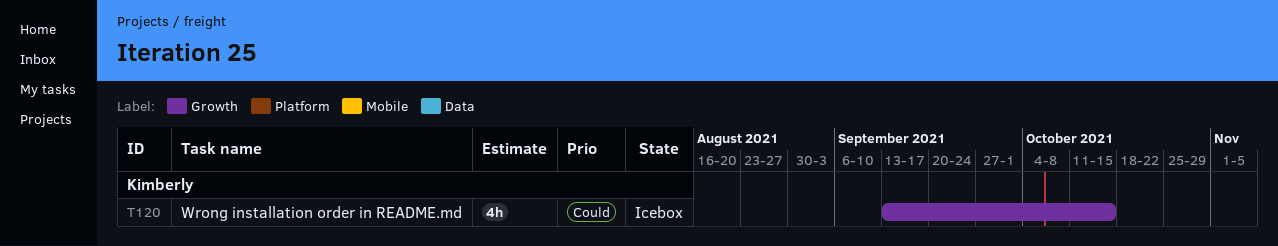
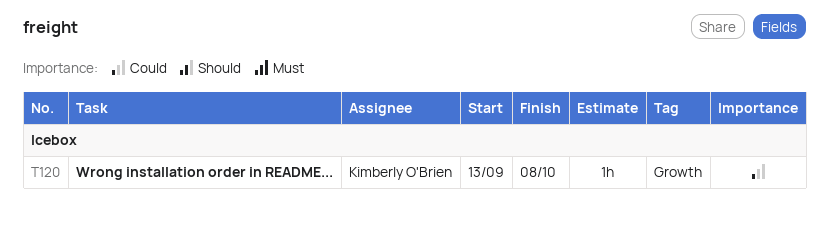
T120, estimate: 4h -> 1h
T120, due: Oct 15 -> Oct 8

